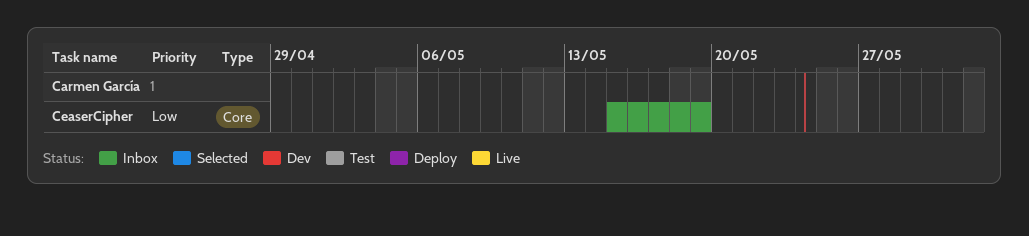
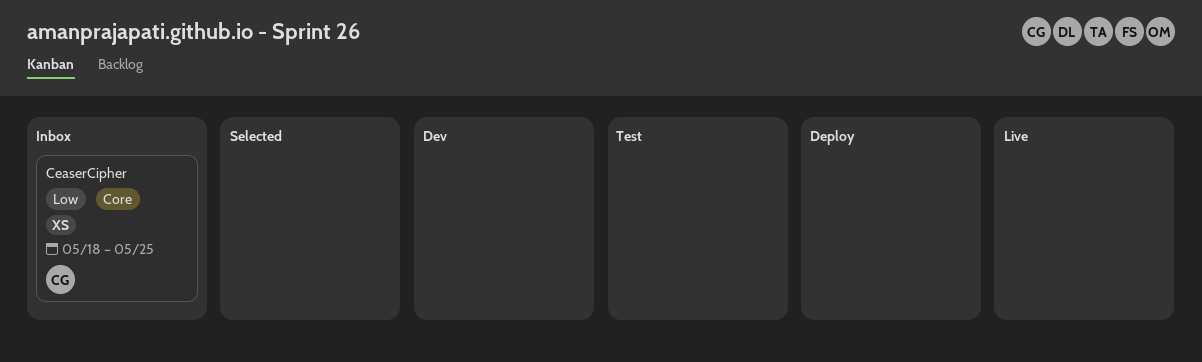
CeaserCipher, start: May 15 -> May 18
CeaserCipher, due: May 19 -> May 25

